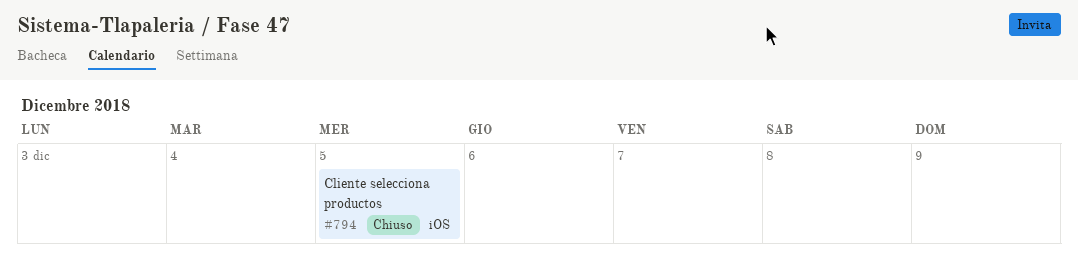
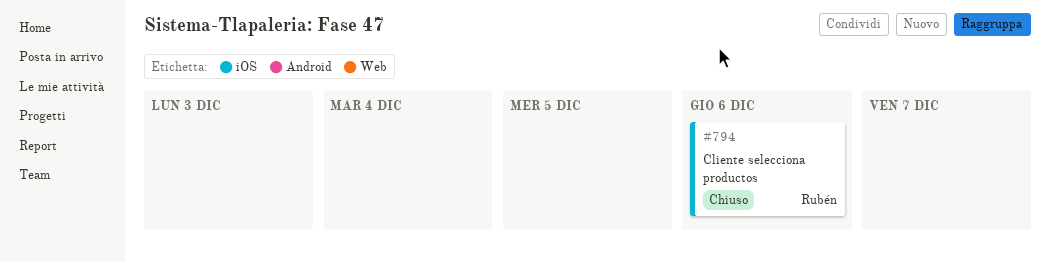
#794, due: Dec 5 -> Dec 6

